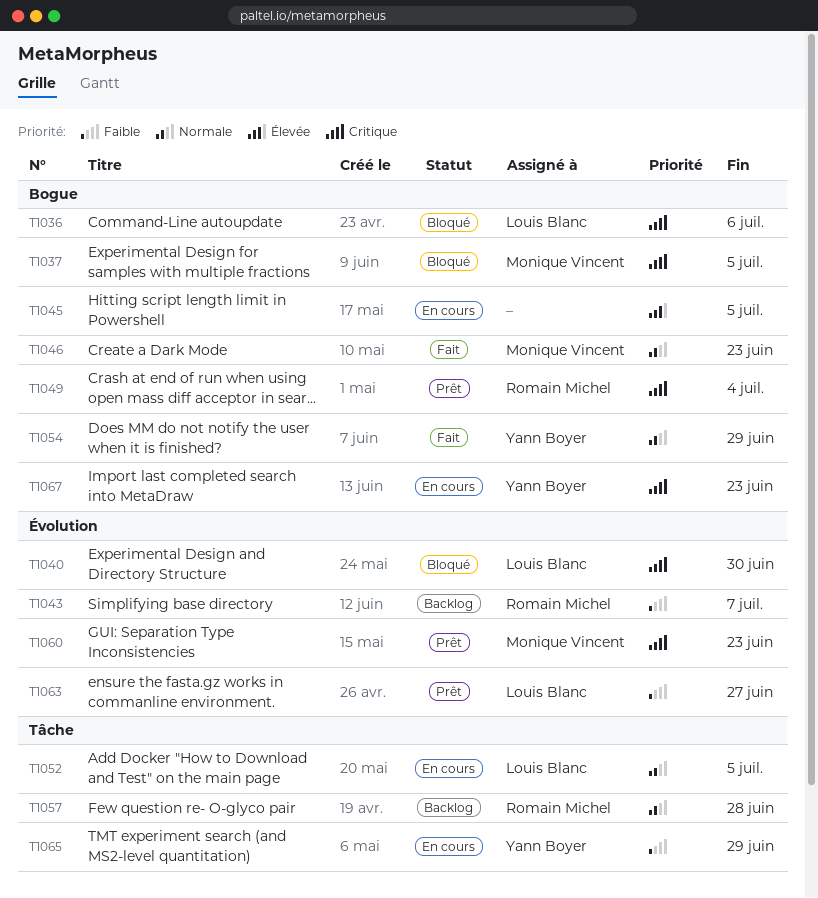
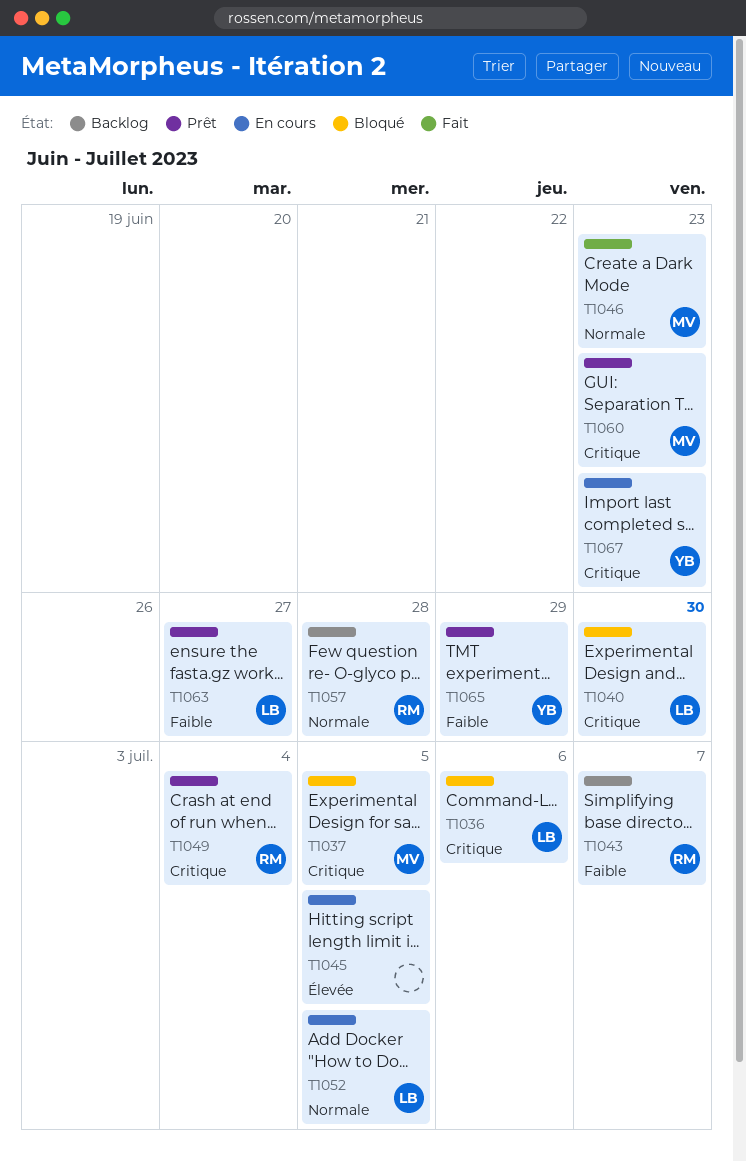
T1054: present -> none
T1065, status: En cours -> Prêt

